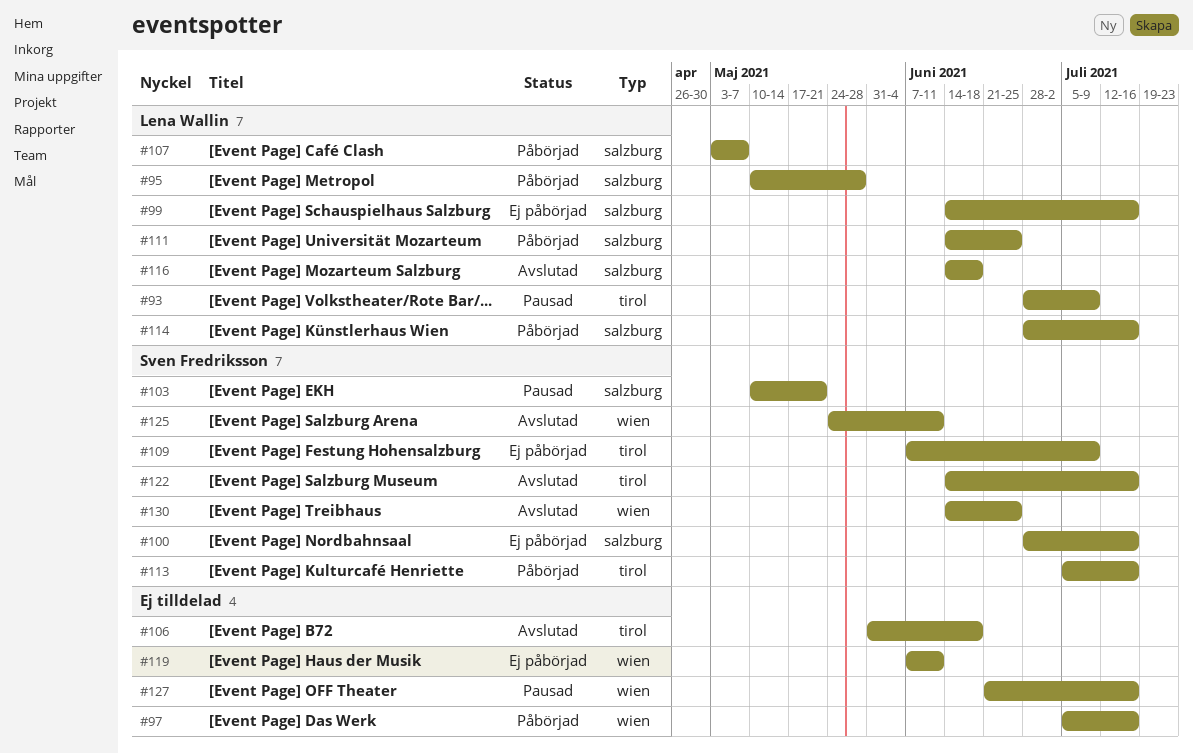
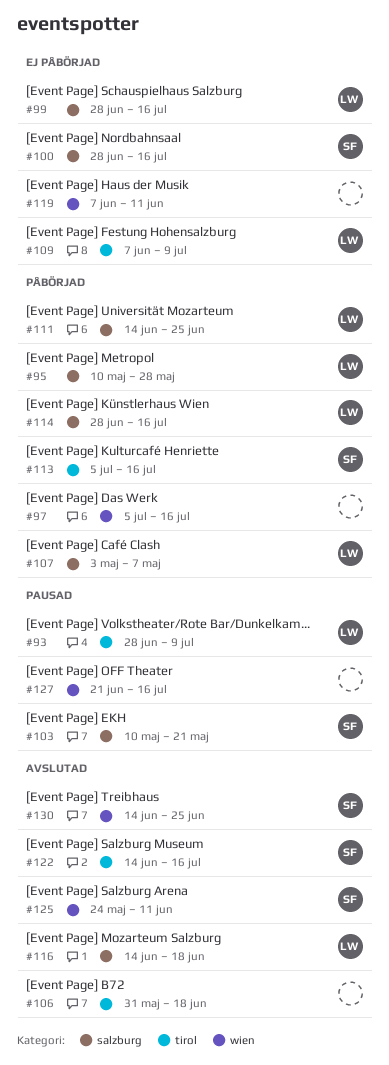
#99, start: Jun 14 -> Jun 28
#109, owner: Sven Fredriksson -> Lena Wallin

